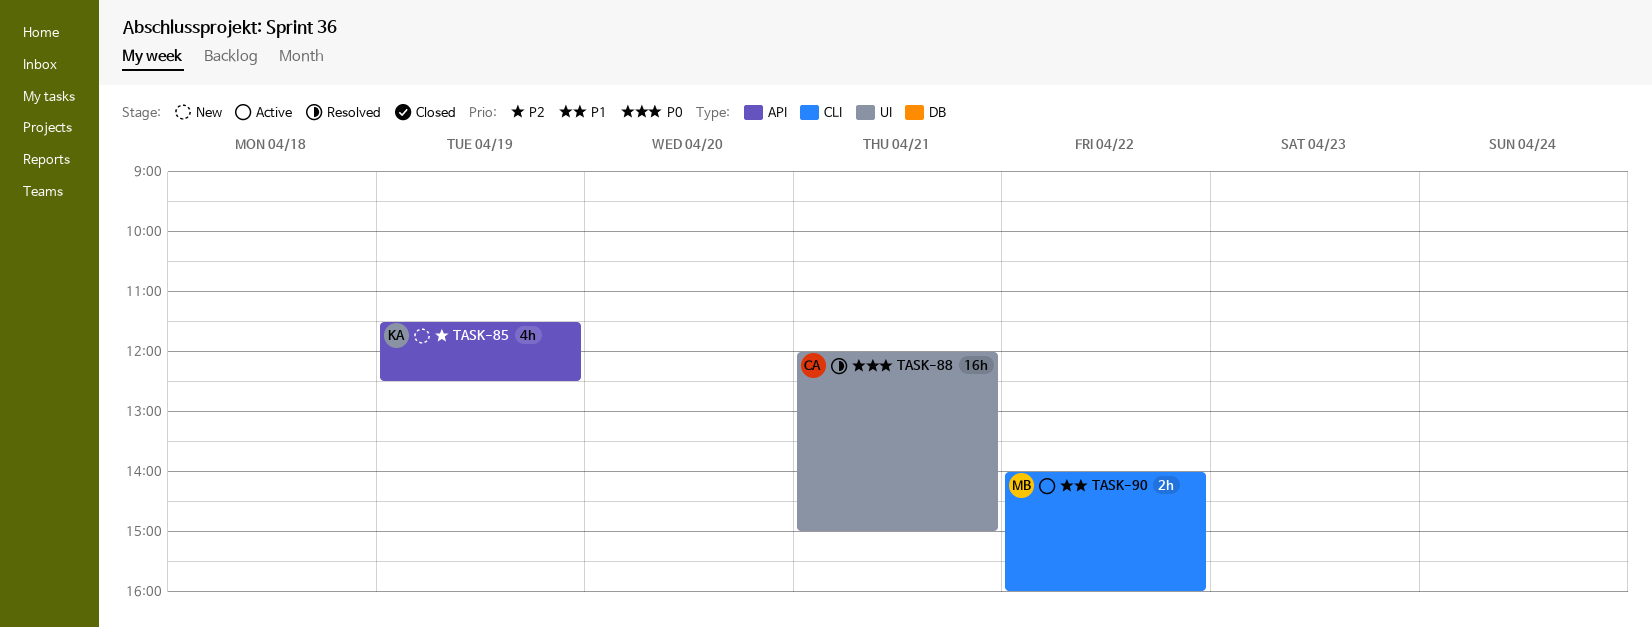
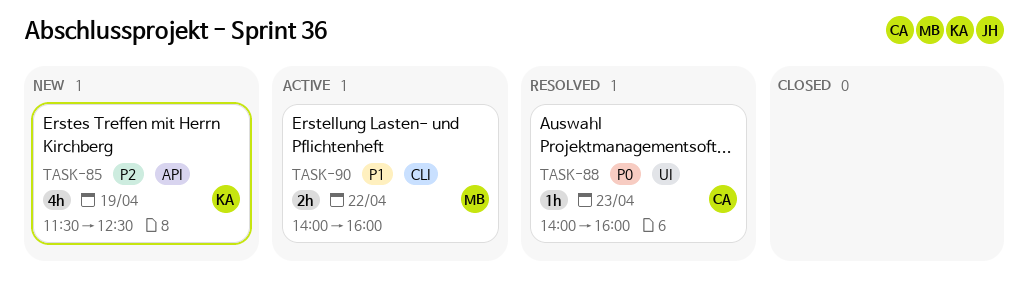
TASK-88, estimate: 16h -> 1h
TASK-88, day: Apr 21 -> Apr 23
TASK-88, begins: 12:00 -> 14:00
TASK-88, ends: 15:00 -> 16:00

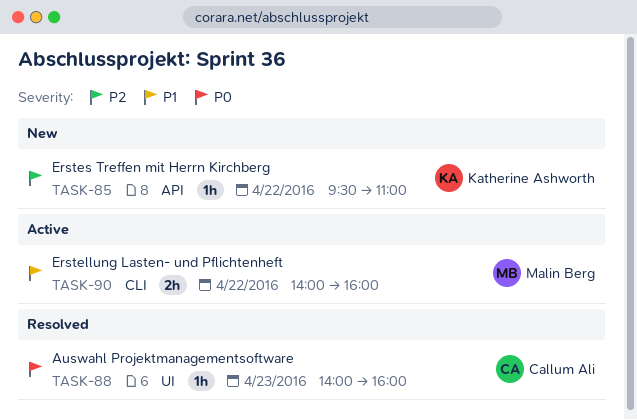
TASK-85, estimate: 4h -> 1h
TASK-85, day: Apr 19 -> Apr 22
TASK-85, begins: 11:30 -> 09:30
TASK-85, ends: 12:30 -> 11:00

